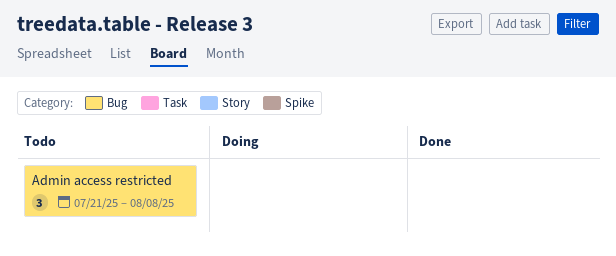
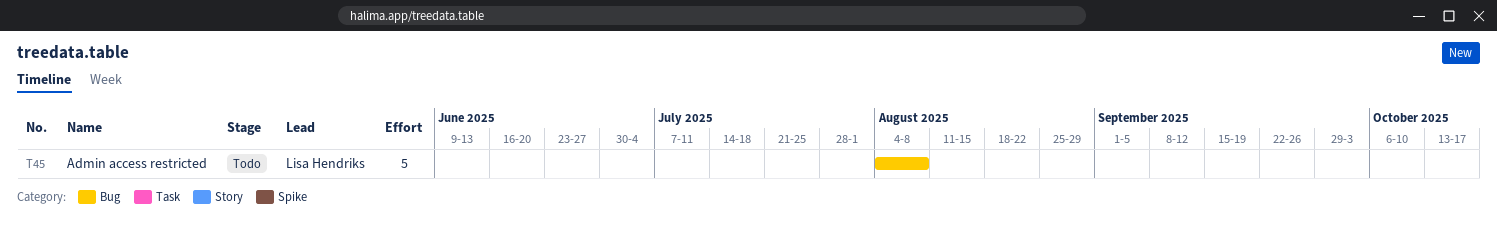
Admin access restricted, estimate: 3 -> 5
Admin access restricted, start: Jul 21 -> Aug 4

